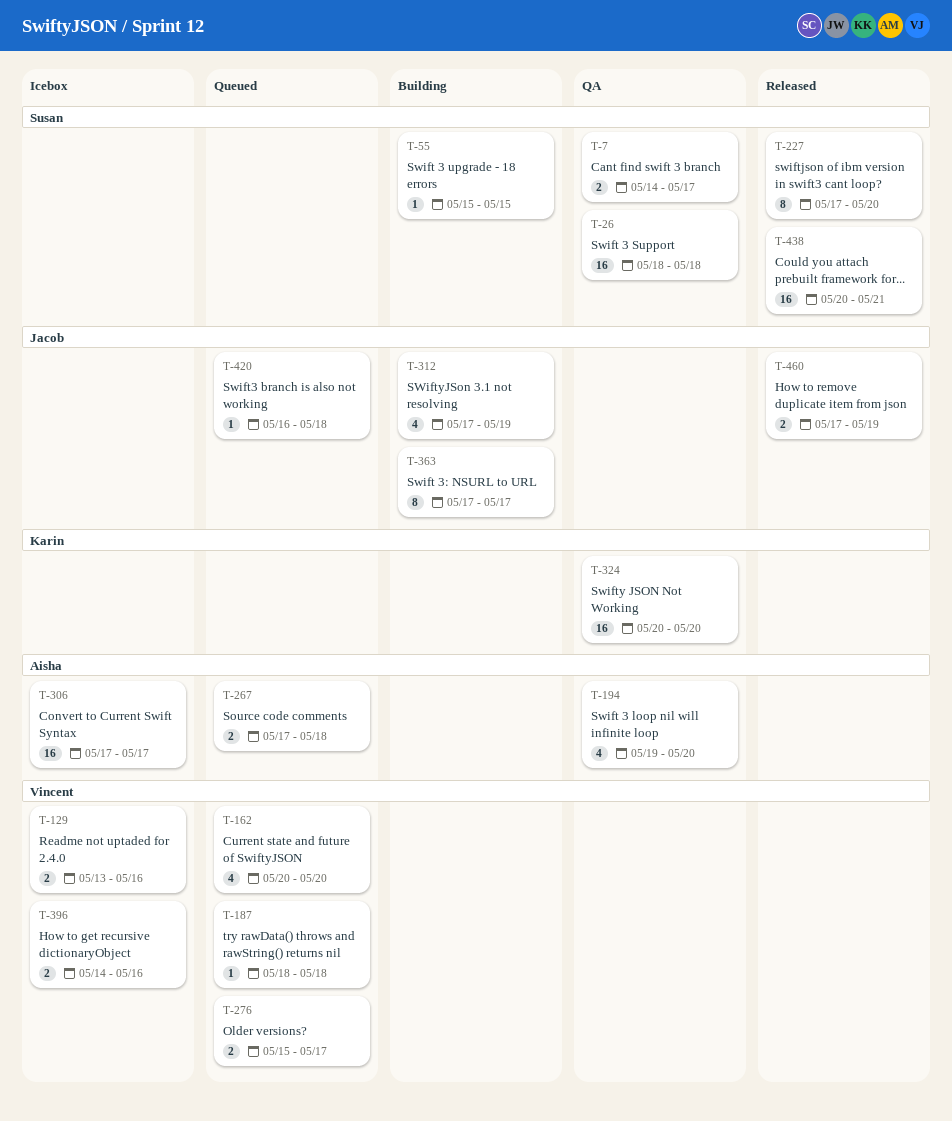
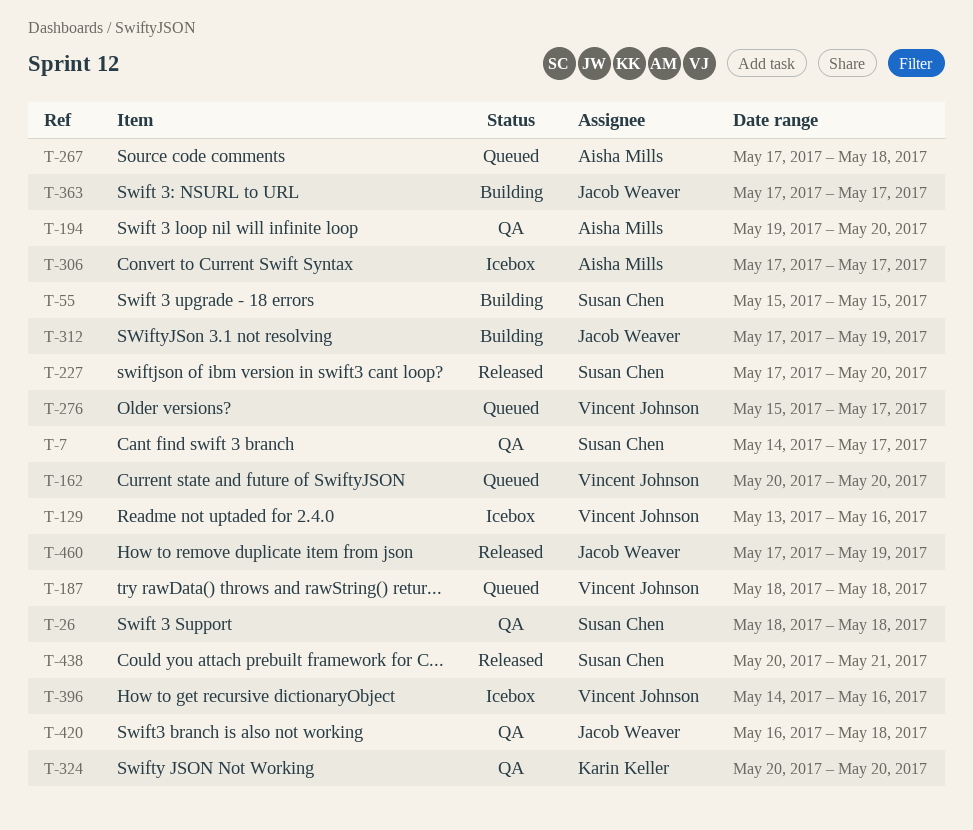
T-420, status: Queued -> QA

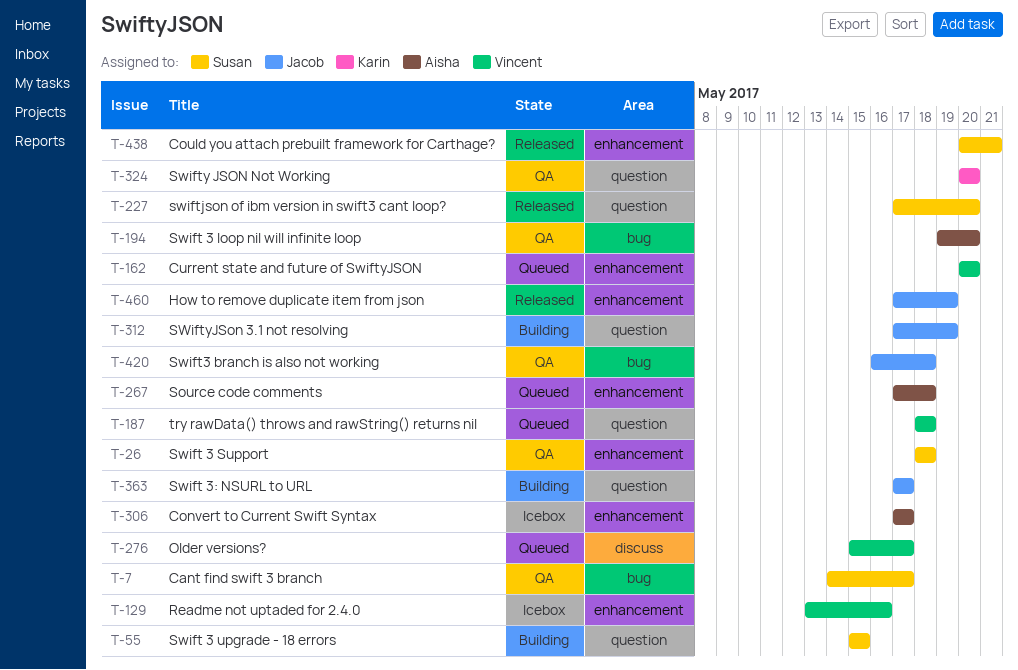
T-396: present -> none

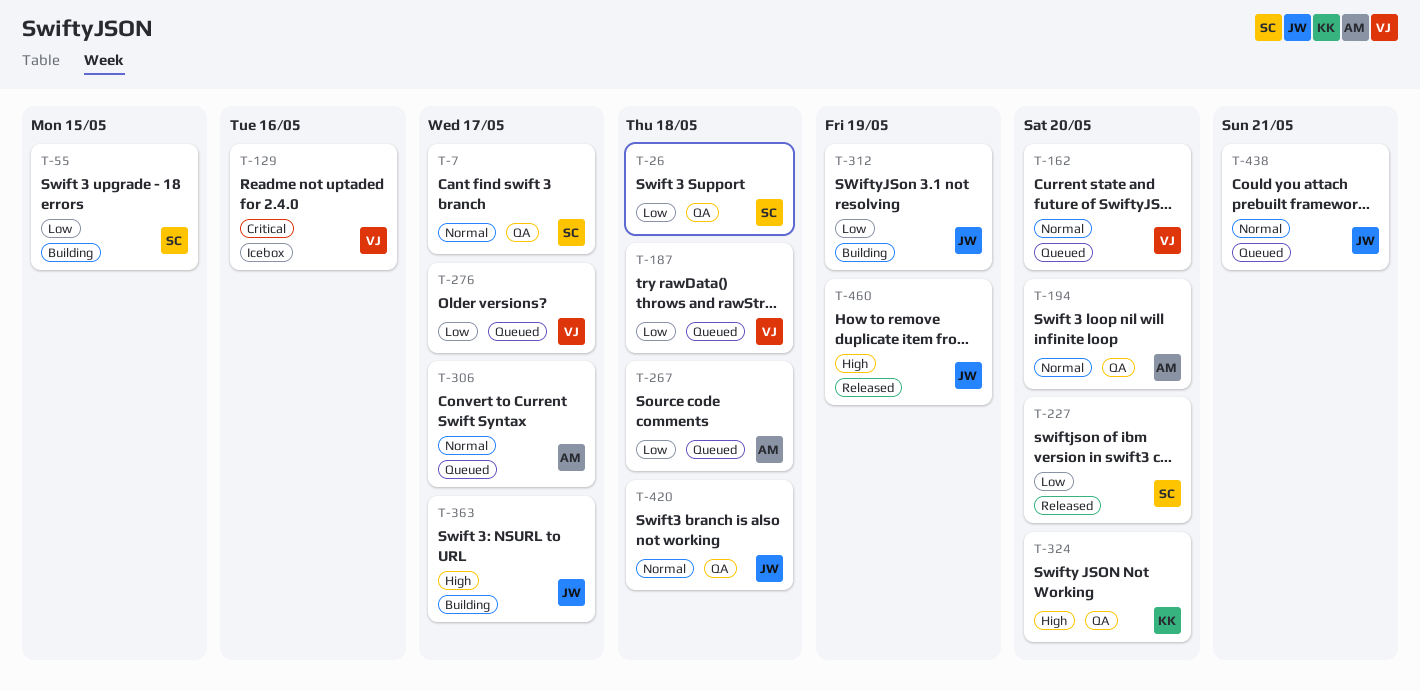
T-306, status: Icebox -> Queued
T-438, status: Released -> Queued
T-438, owner: Susan -> Jacob

